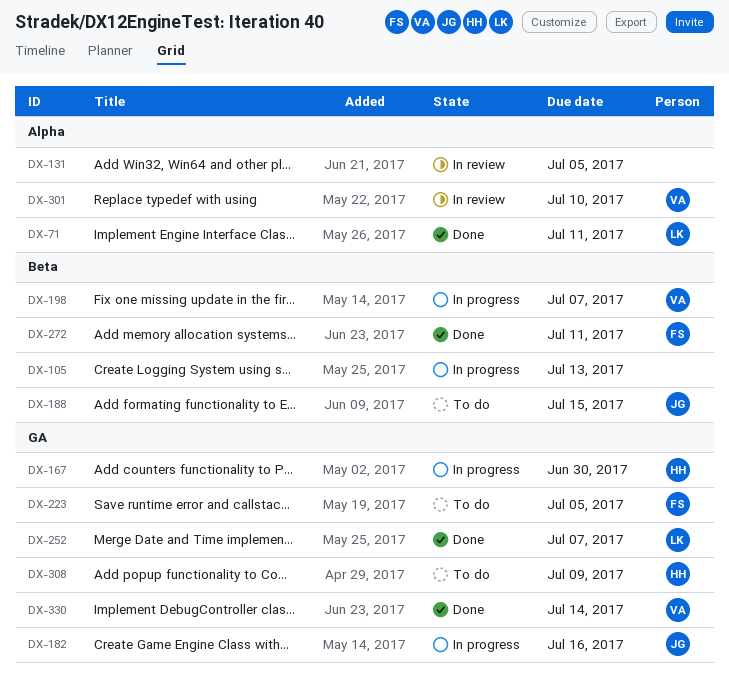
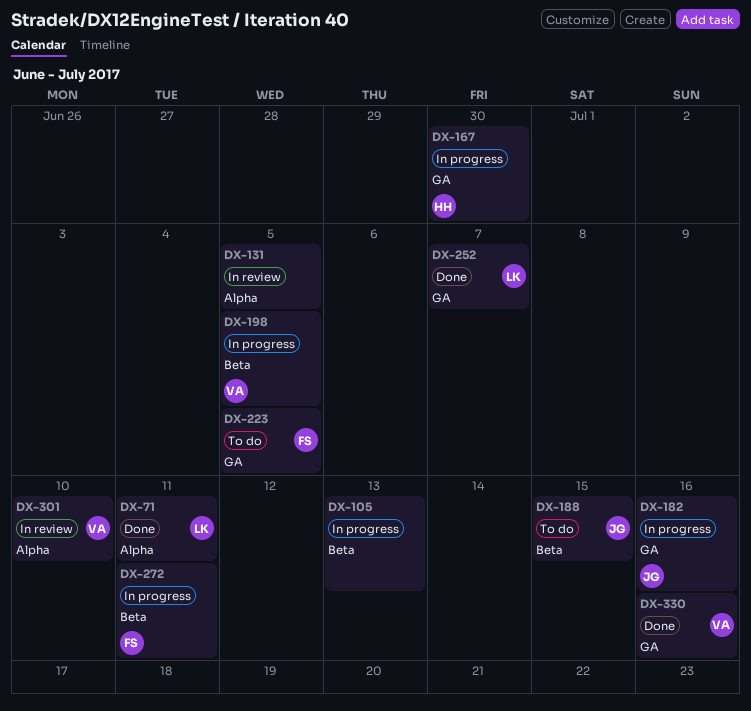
DX-198, due: Jul 7 -> Jul 5
DX-272, status: Done -> In progress
DX-308: present -> none
DX-330, due: Jul 14 -> Jul 16

